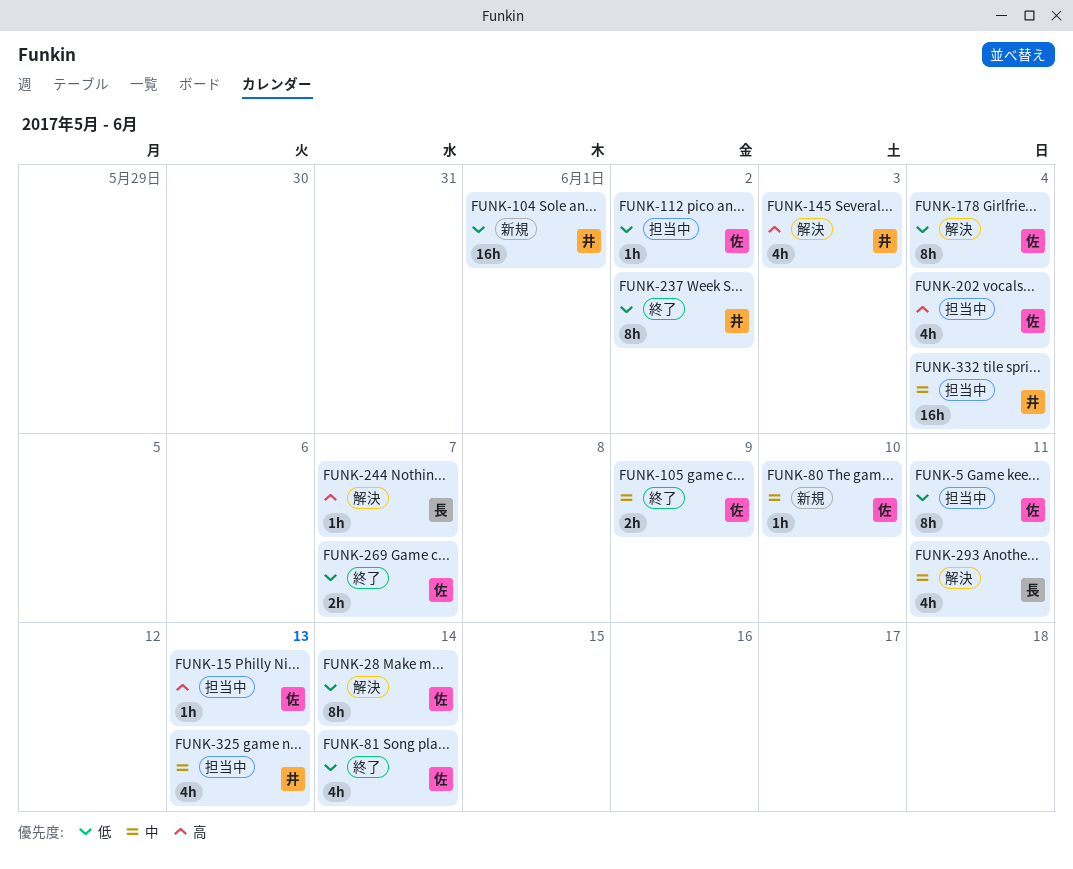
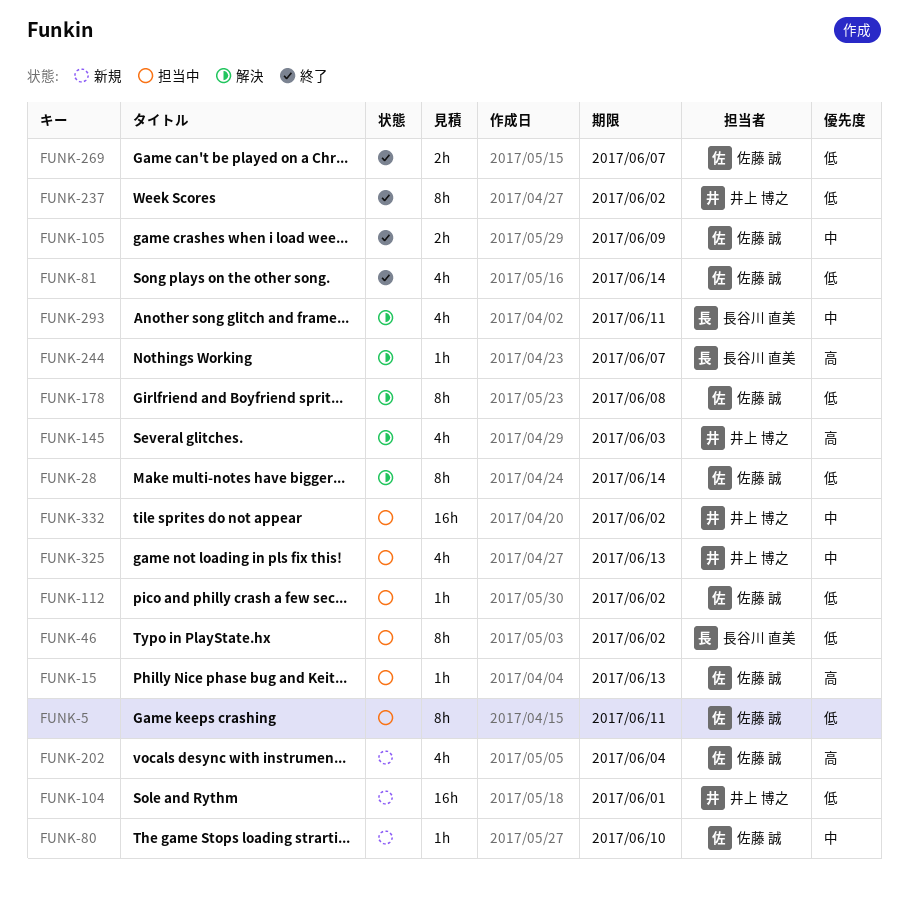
FUNK-46: none -> present
FUNK-178, due: Jun 4 -> Jun 8
FUNK-202, status: 担当中 -> 新規
FUNK-332, due: Jun 4 -> Jun 2

